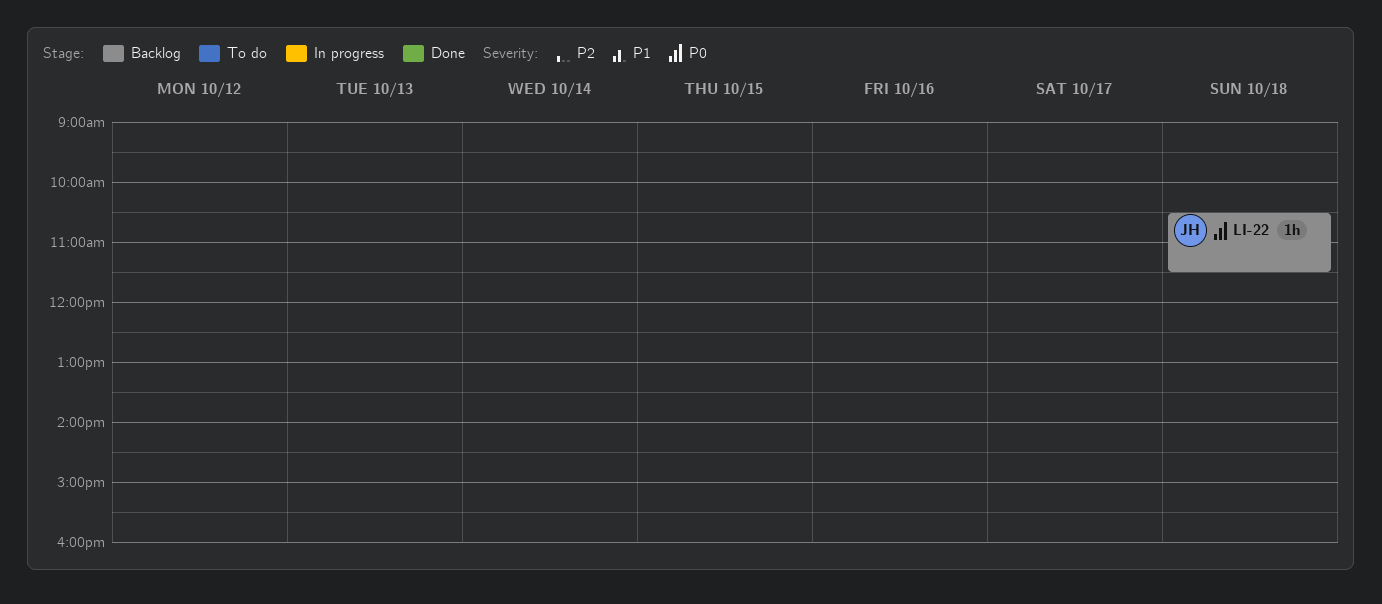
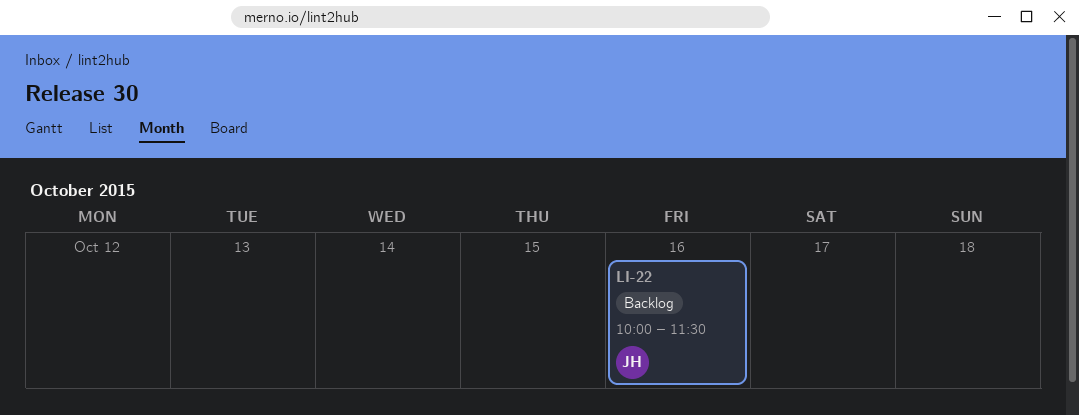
LI-22, day: Oct 18 -> Oct 16
LI-22, begins: 10:30 -> 10:00

